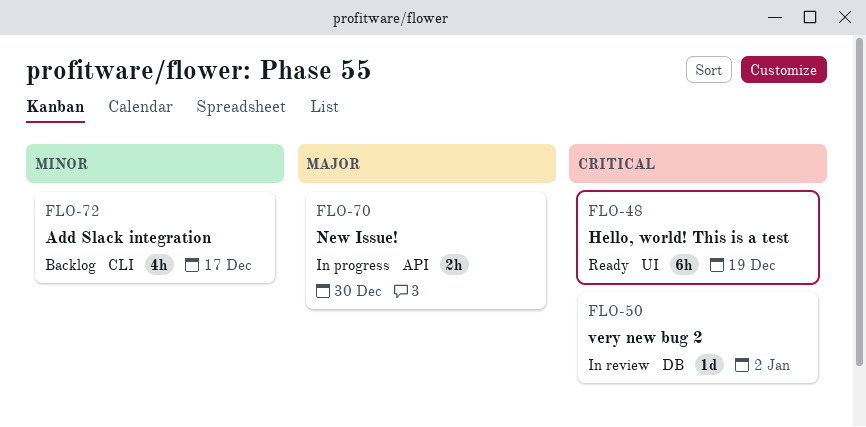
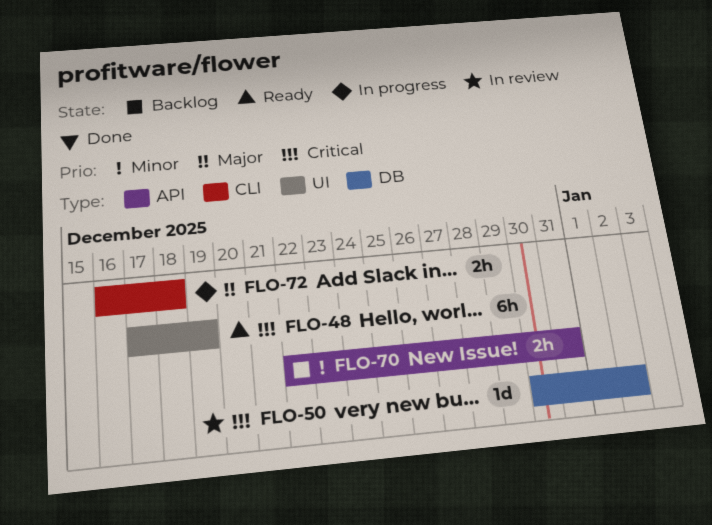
FLO-70, status: In progress -> Backlog
FLO-70, priority: Major -> Minor
FLO-70, due: Dec 30 -> Dec 31
FLO-72, status: Backlog -> In progress
FLO-72, priority: Minor -> Major
FLO-72, estimate: 4h -> 2h
FLO-72, due: Dec 17 -> Dec 18

